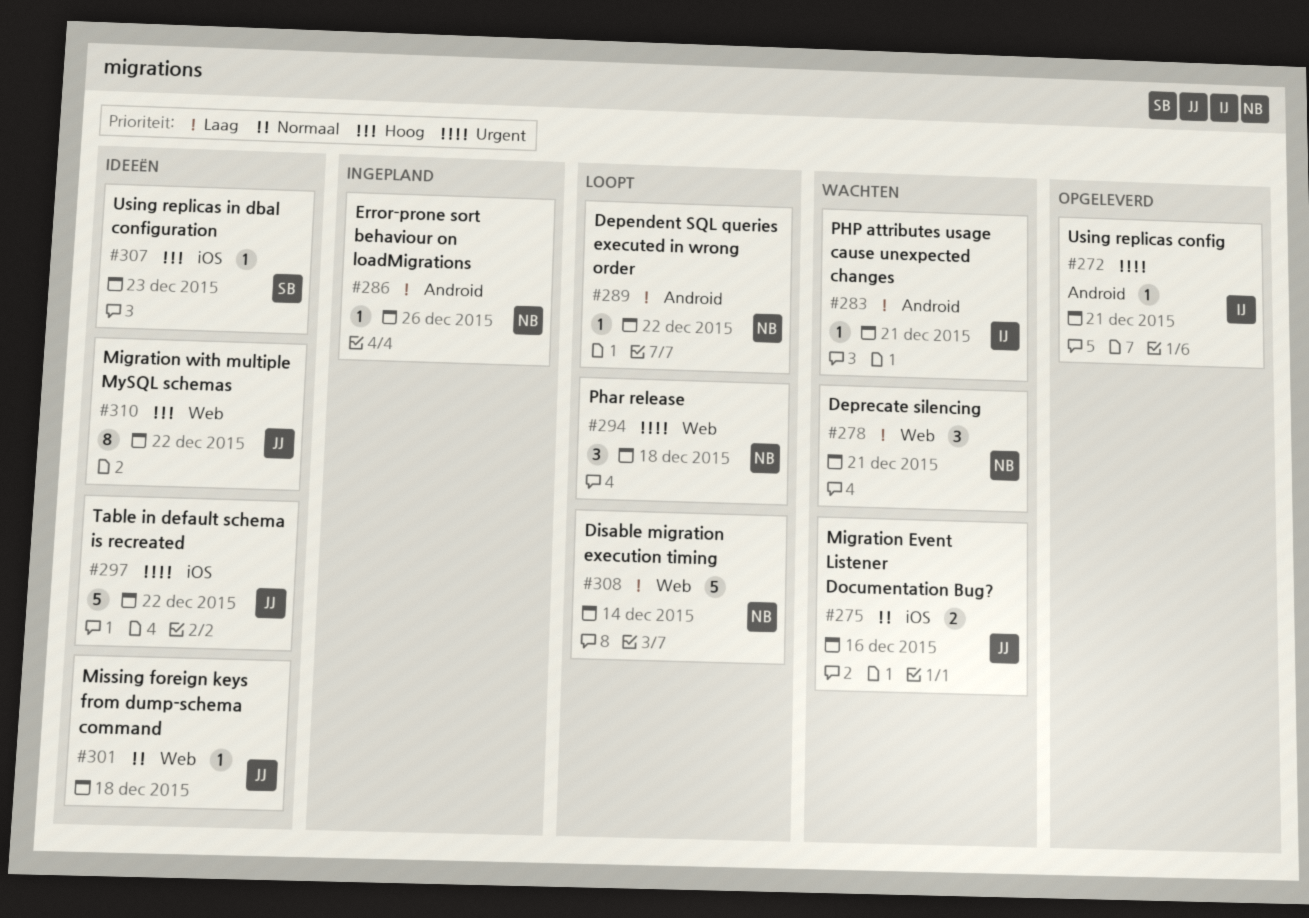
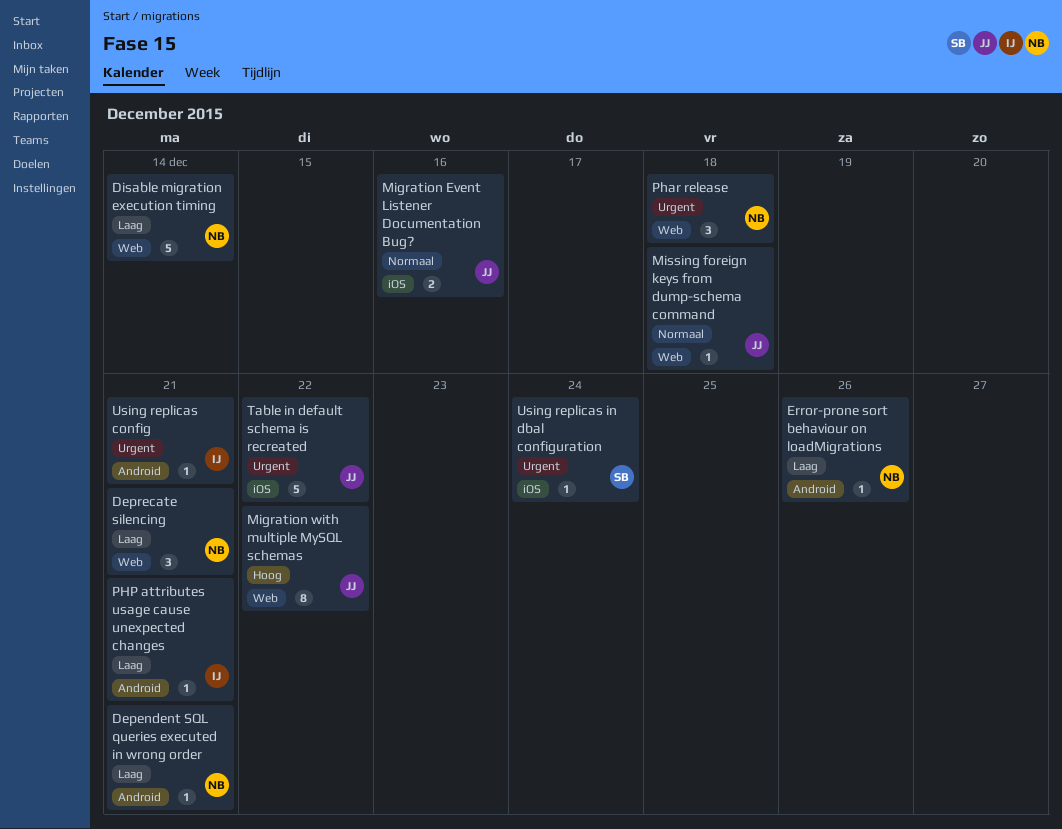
Dependent SQL queries executed in wrong order, due: Dec 22 -> Dec 21
Using replicas in dbal configuration, priority: Hoog -> Urgent
Using replicas in dbal configuration, due: Dec 23 -> Dec 24

